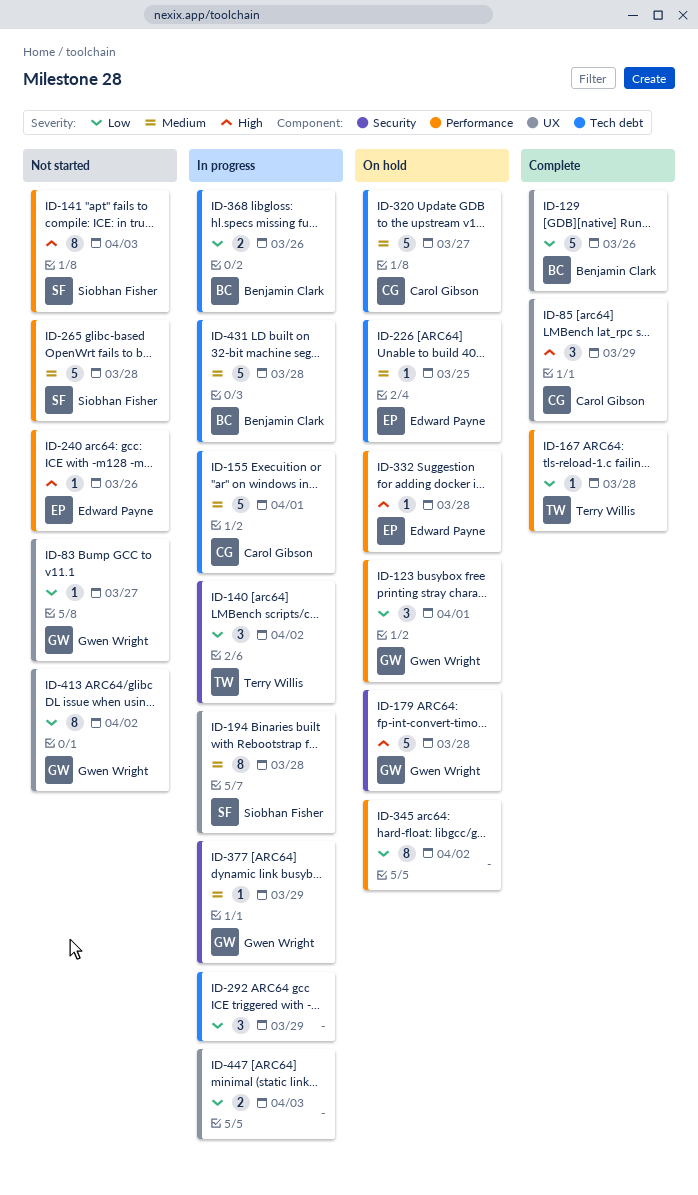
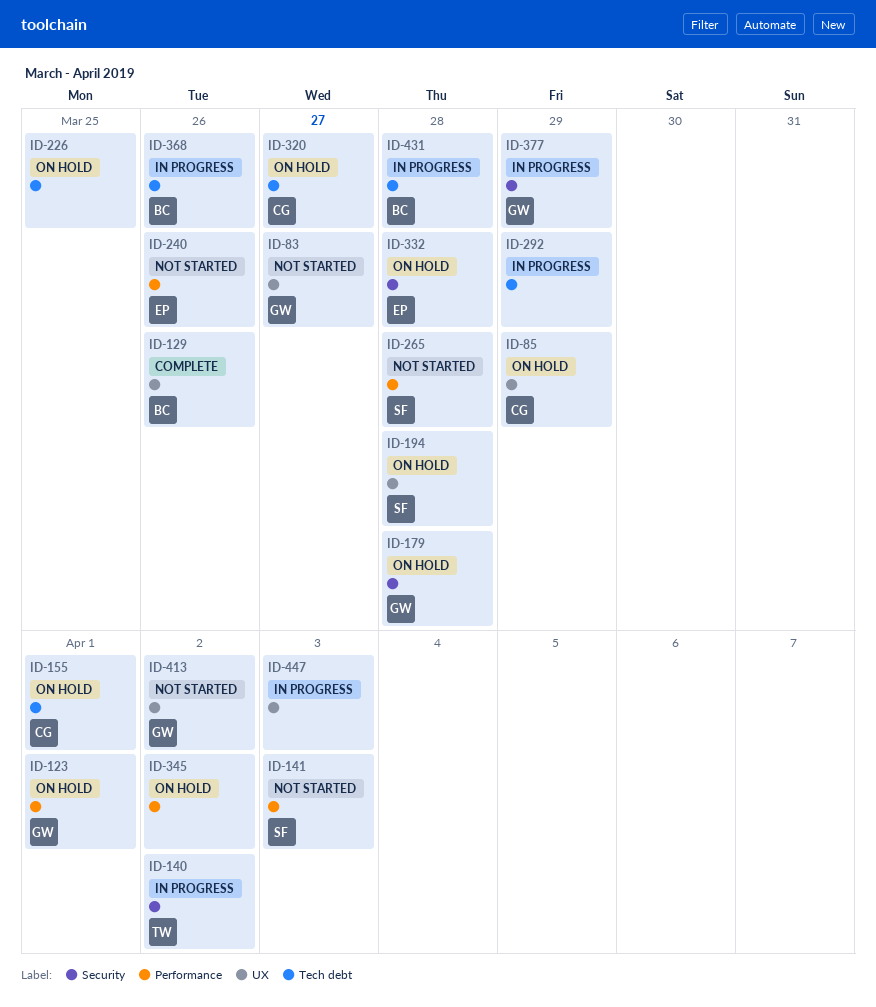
ID-85, status: Complete -> On hold
ID-155, status: In progress -> On hold
ID-167: present -> none
ID-194, status: In progress -> On hold
ID-226, owner: Edward Payne -> none
ID-332, label: Performance -> Security

